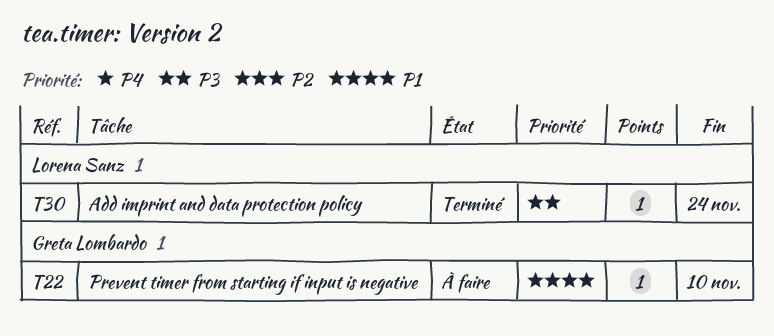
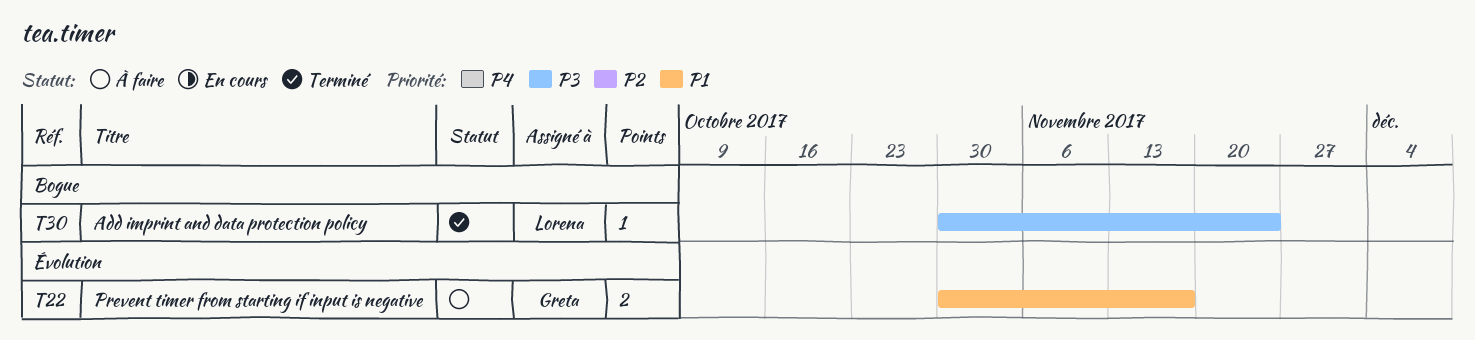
T22, estimate: 1 -> 2
T22, due: Nov 10 -> Nov 17

